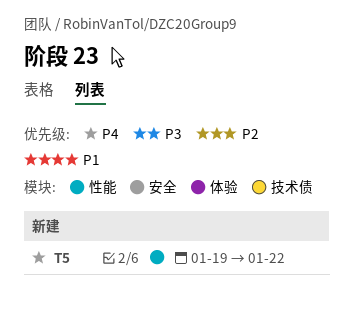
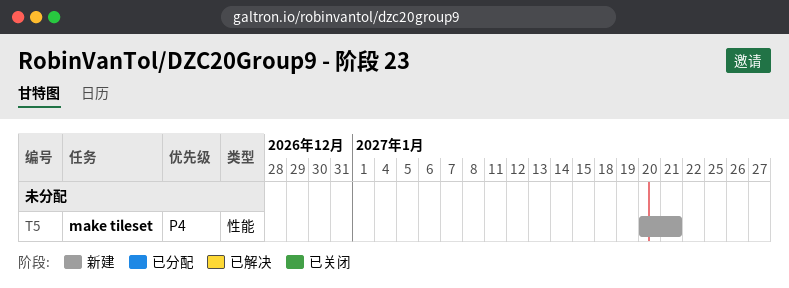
T5, start: Jan 19 -> Jan 20
T5, due: Jan 22 -> Jan 21

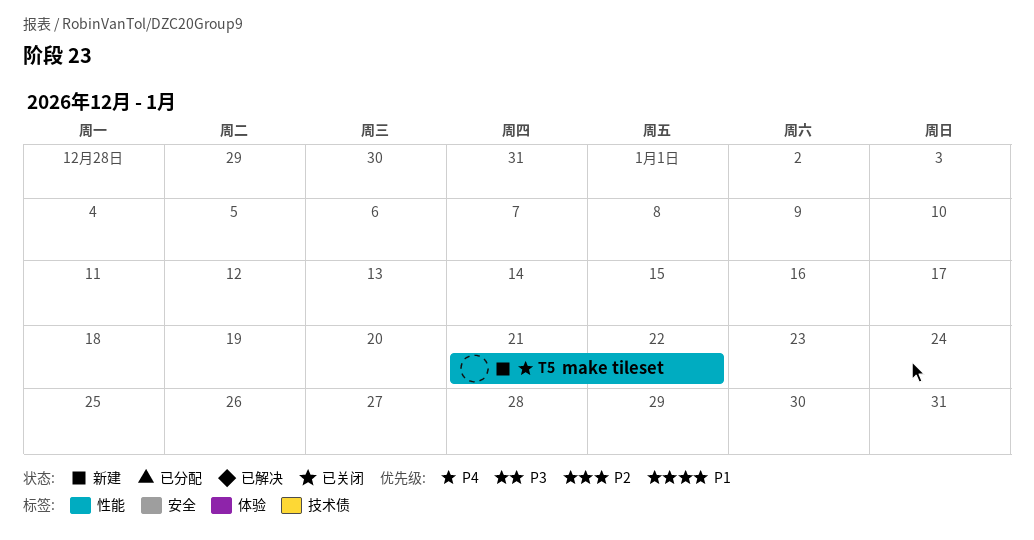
T5, start: Jan 20 -> Jan 21
T5, due: Jan 21 -> Jan 22

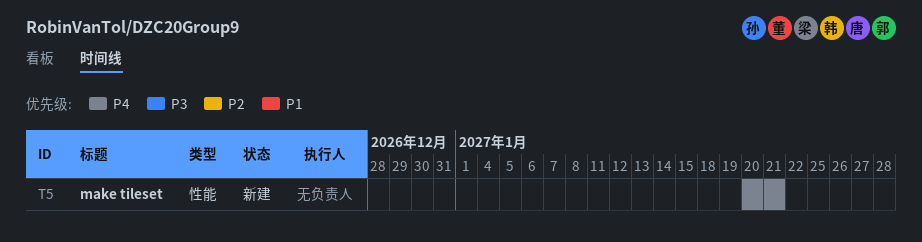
T5, start: Jan 21 -> Jan 20
T5, due: Jan 22 -> Jan 21

